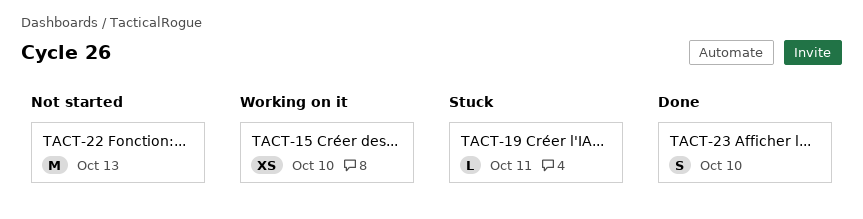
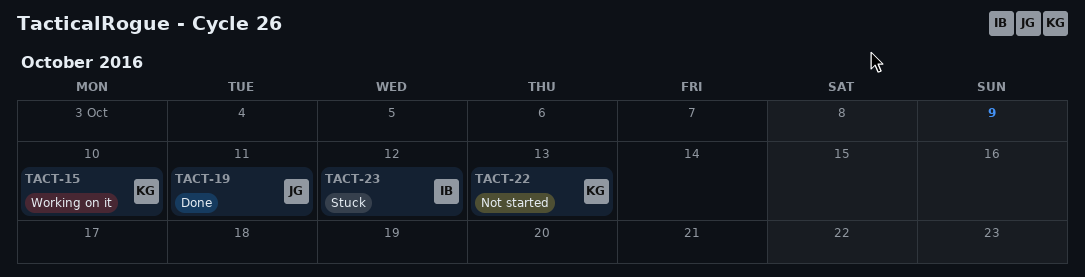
TACT-19, status: Stuck -> Done
TACT-23, status: Done -> Stuck
TACT-23, due: Oct 10 -> Oct 12

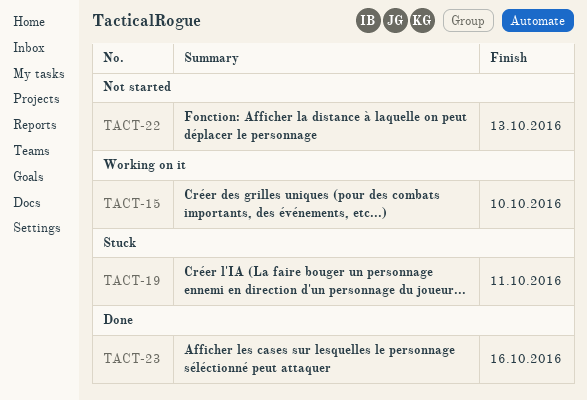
TACT-19, status: Done -> Stuck
TACT-23, status: Stuck -> Done
TACT-23, due: Oct 12 -> Oct 16

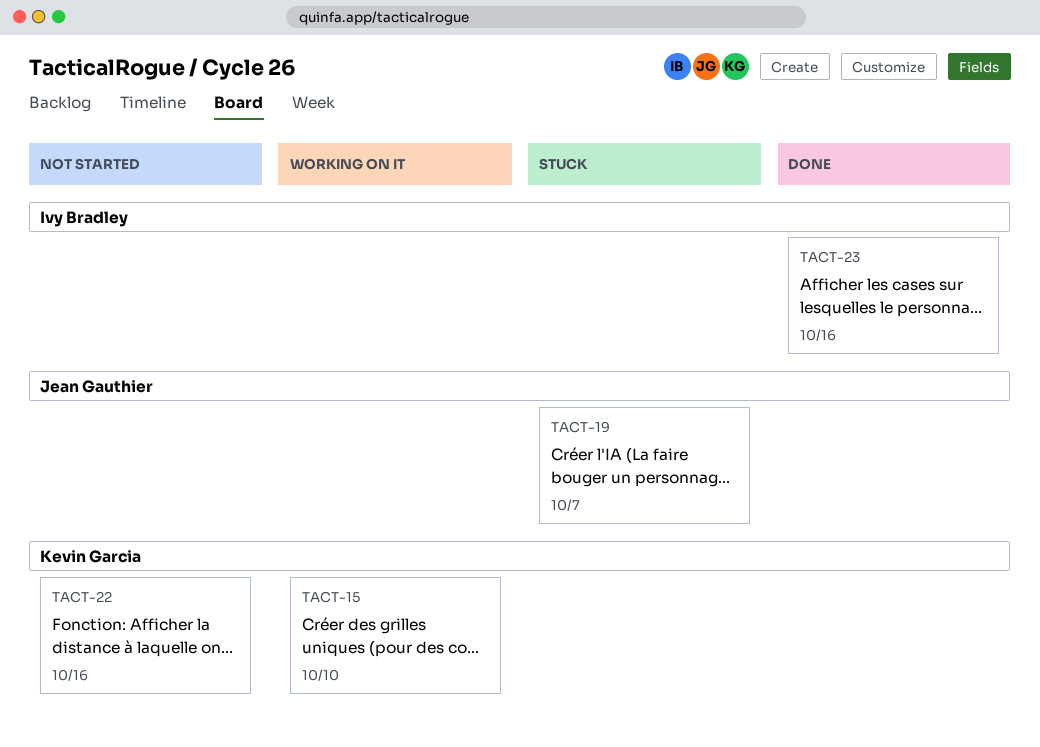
TACT-19, due: Oct 11 -> Oct 7
TACT-22, due: Oct 13 -> Oct 16

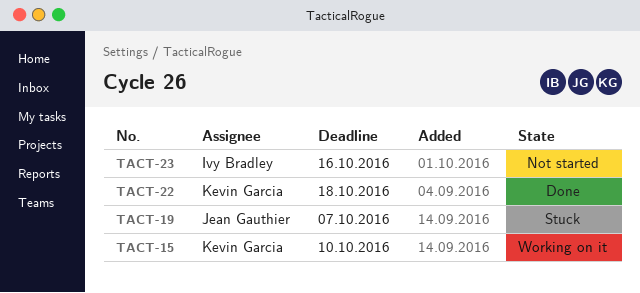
TACT-22, status: Not started -> Done
TACT-22, due: Oct 16 -> Oct 18
TACT-23, status: Done -> Not started

